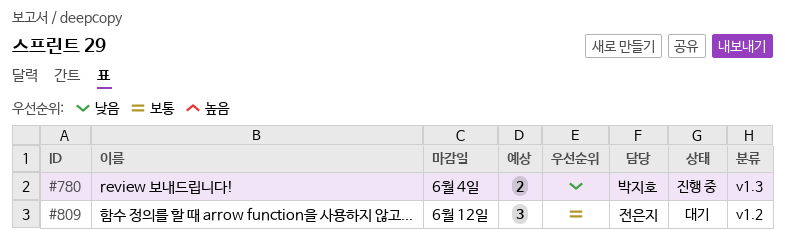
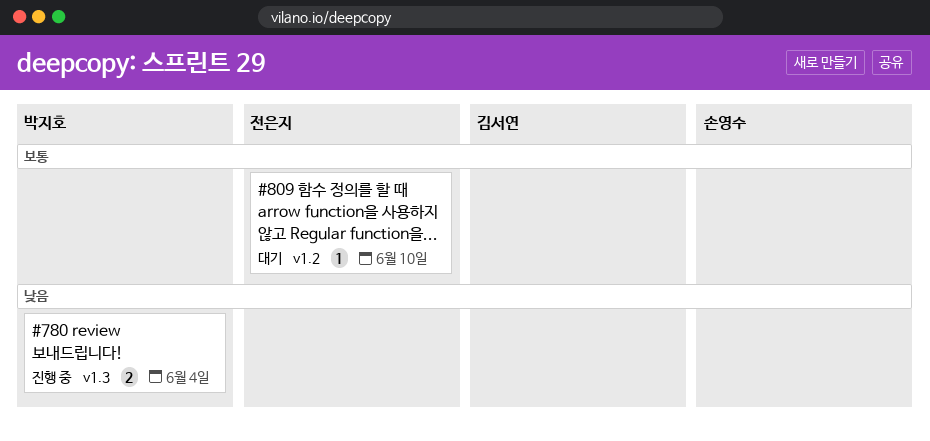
#809, estimate: 3 -> 1
#809, due: Jun 12 -> Jun 10

